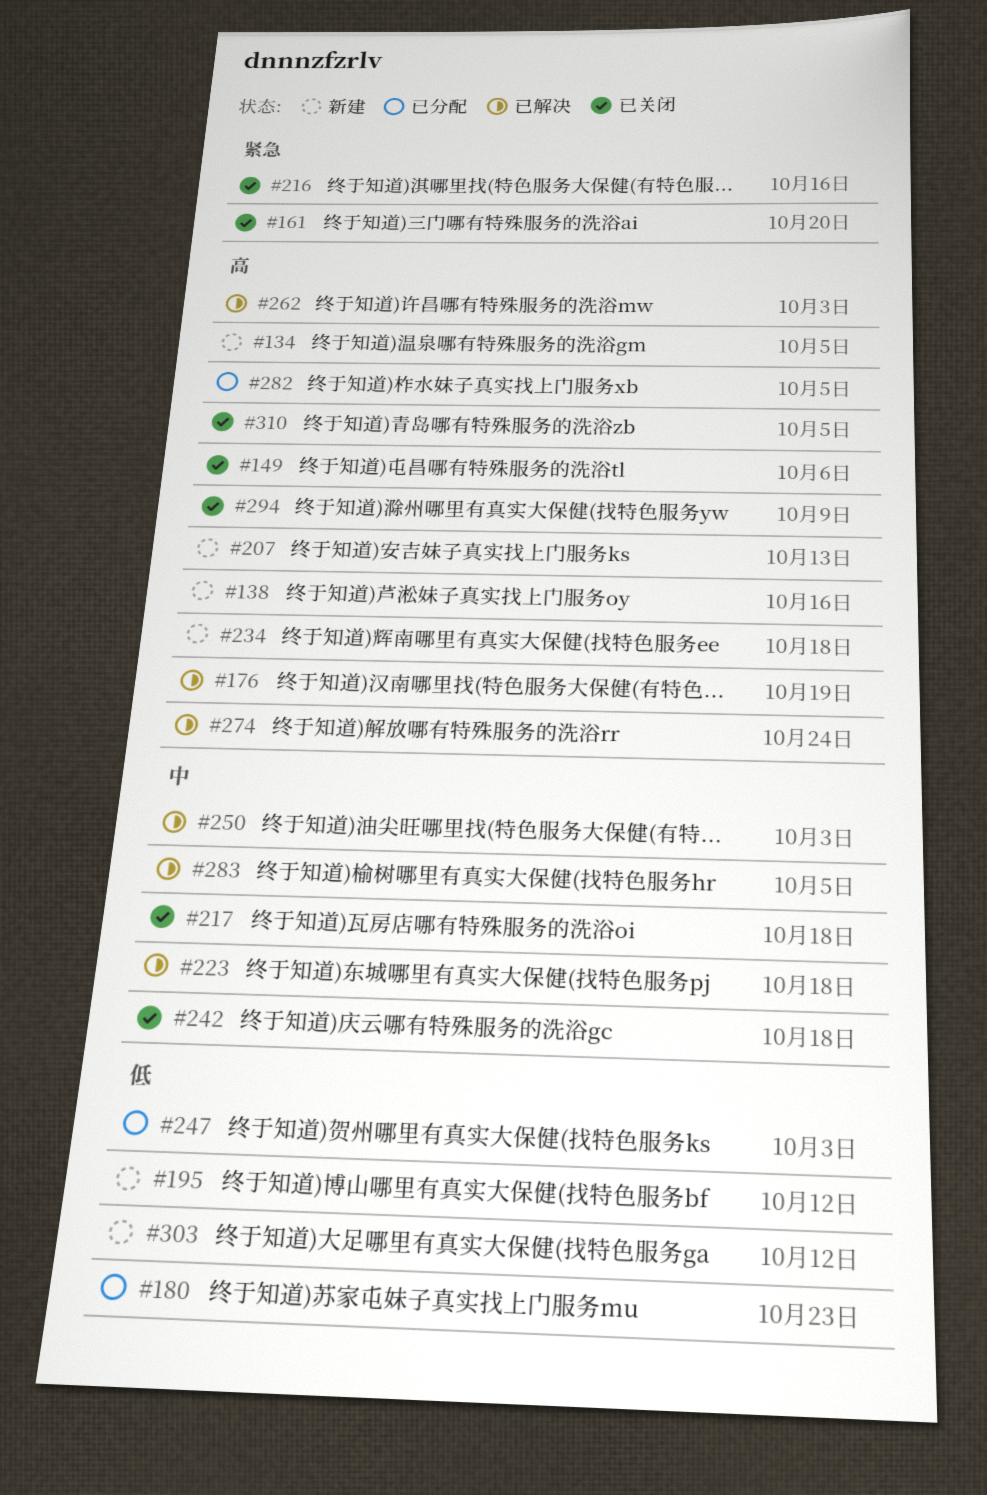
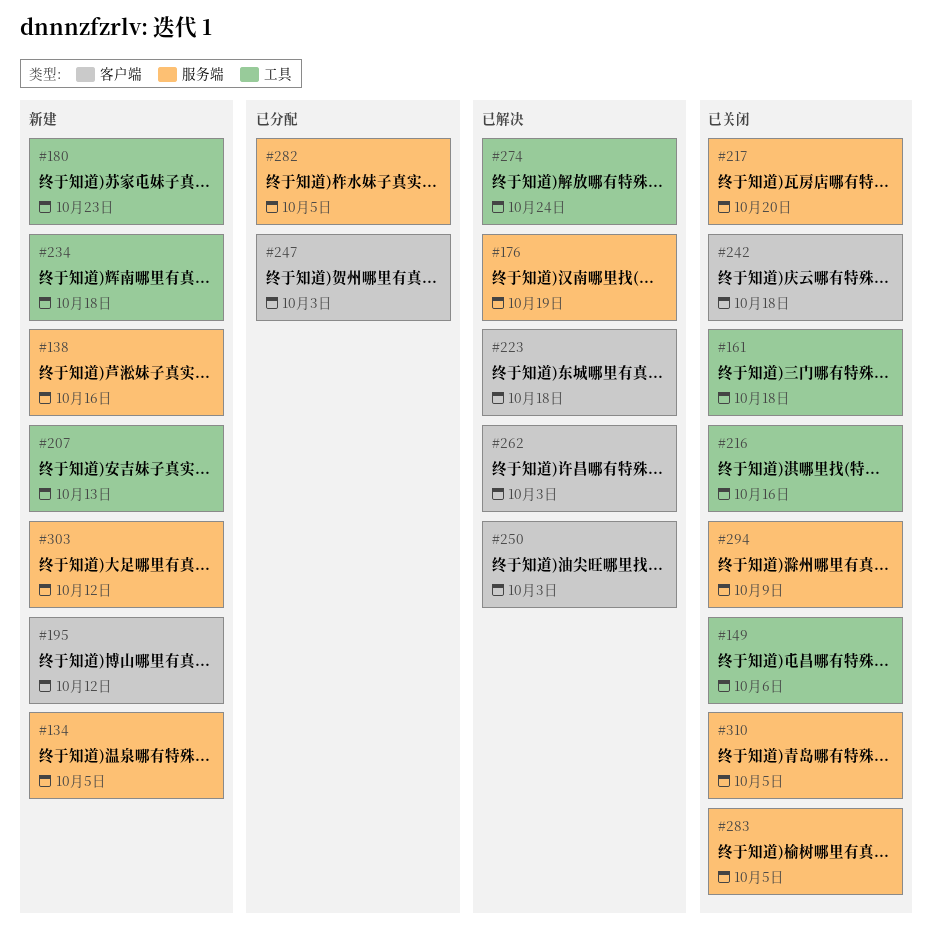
#161, due: Oct 20 -> Oct 18
#180, status: 已分配 -> 新建
#217, due: Oct 18 -> Oct 20
#283, status: 已解决 -> 已关闭

